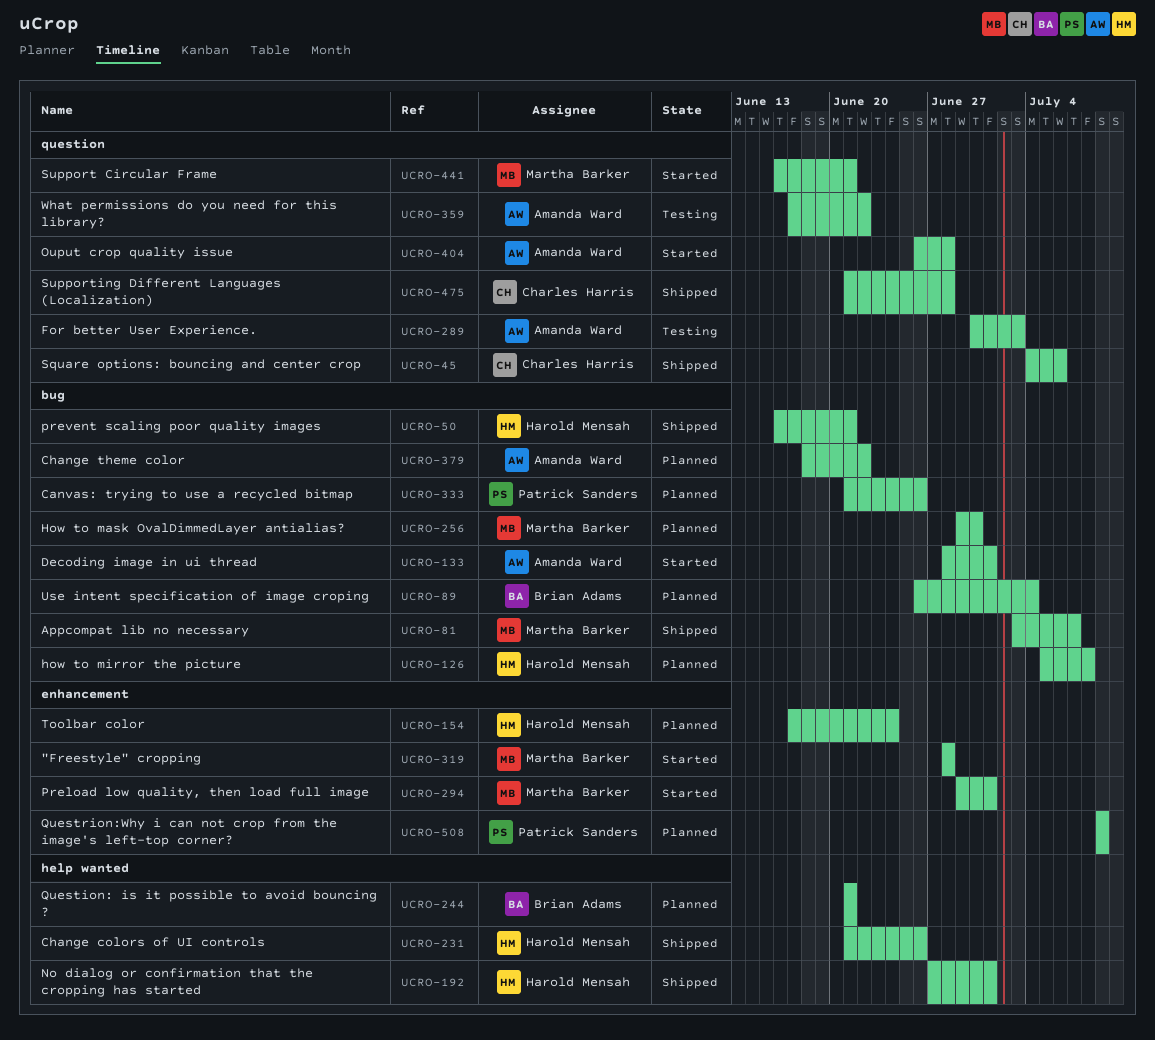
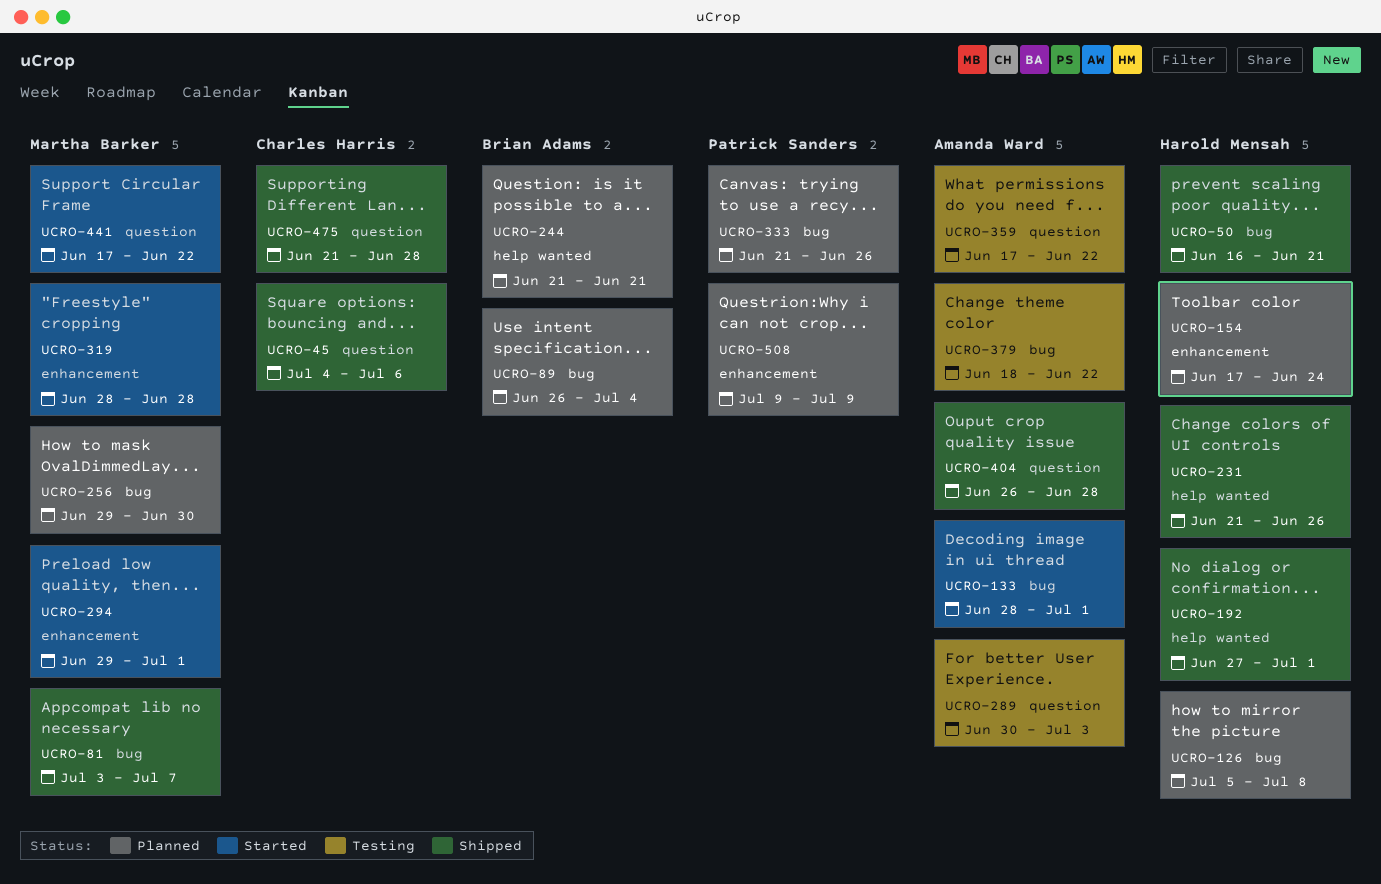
UCRO-379, status: Planned -> Testing
UCRO-404, status: Started -> Shipped
UCRO-441, start: Jun 16 -> Jun 17
UCRO-441, due: Jun 21 -> Jun 22

